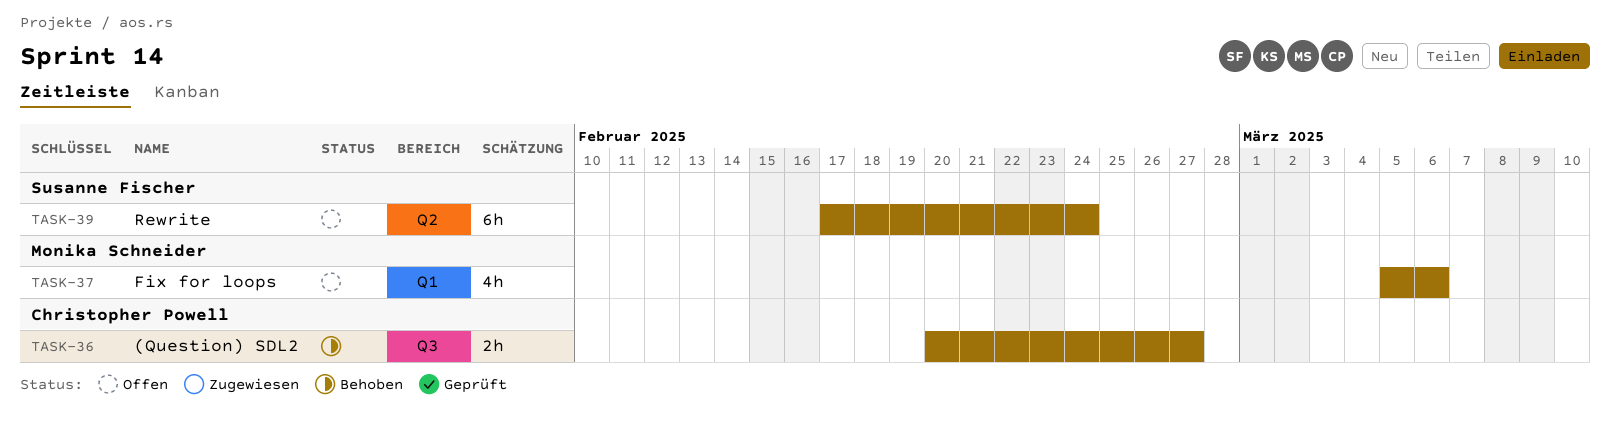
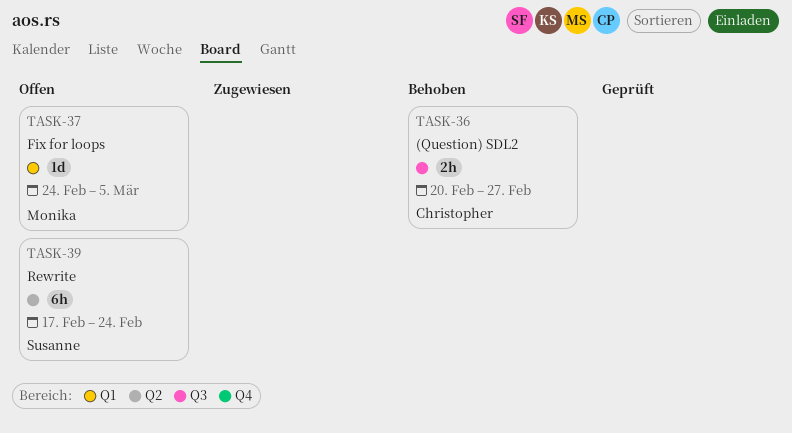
TASK-37, estimate: 4h -> 1d
TASK-37, start: Mar 5 -> Feb 24
TASK-37, due: Mar 6 -> Mar 5

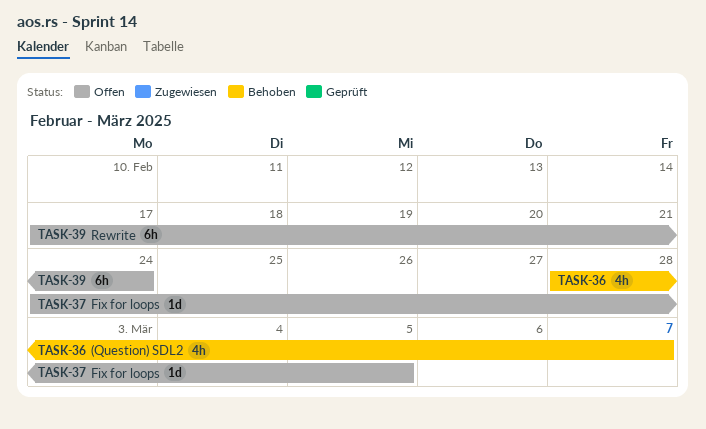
TASK-36, estimate: 2h -> 4h
TASK-36, start: Feb 20 -> Feb 28
TASK-36, due: Feb 27 -> Mar 7

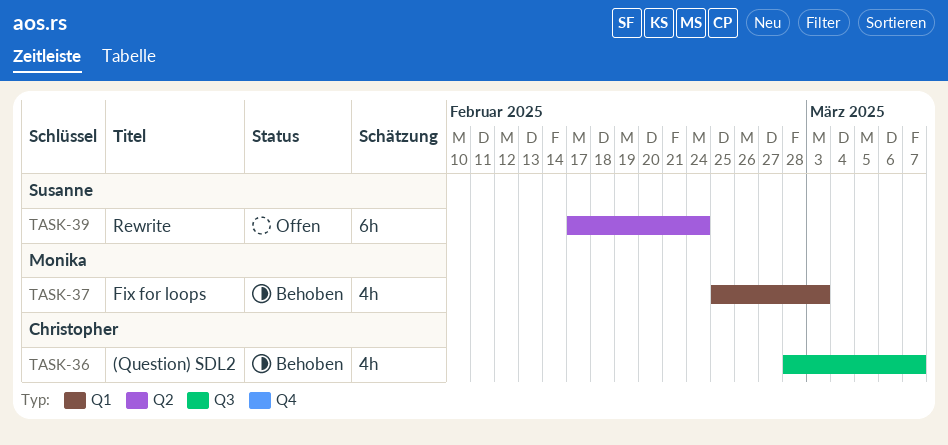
TASK-37, status: Offen -> Behoben
TASK-37, estimate: 1d -> 4h
TASK-37, start: Feb 24 -> Feb 25
TASK-37, due: Mar 5 -> Mar 3

